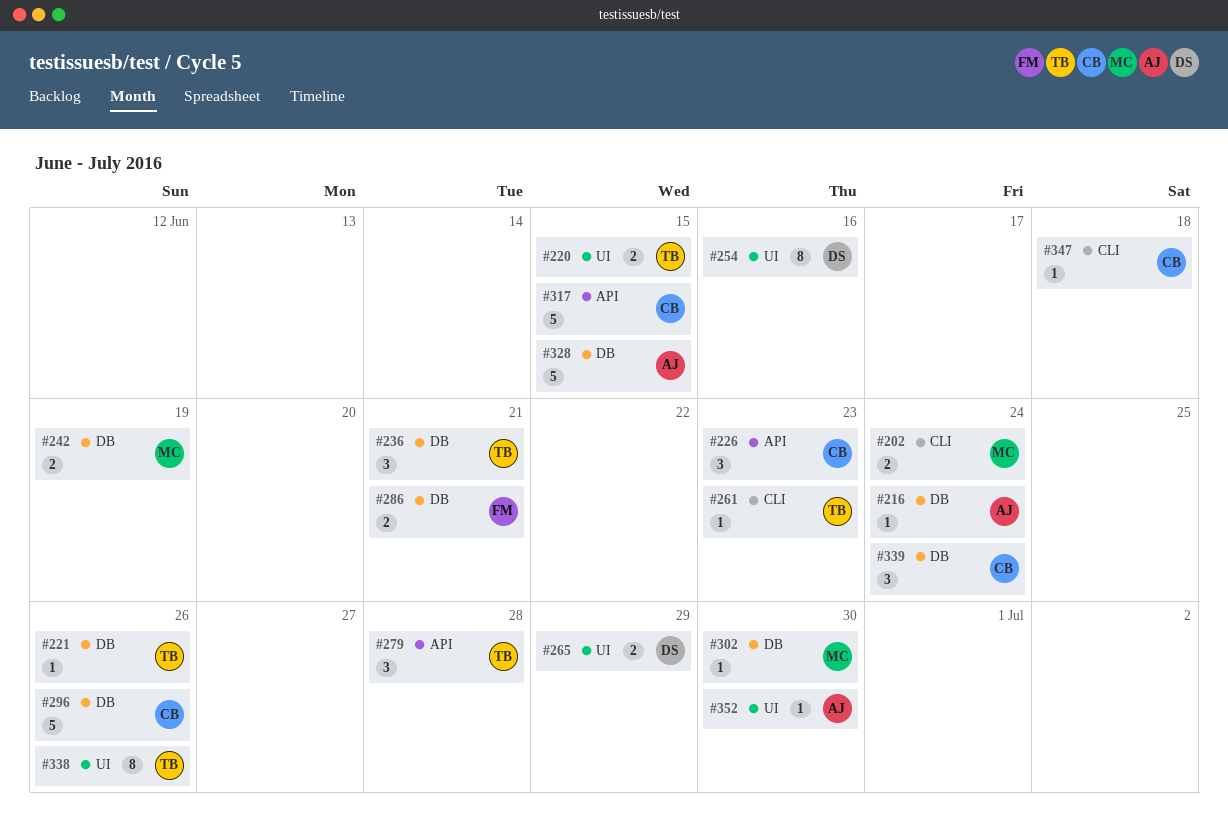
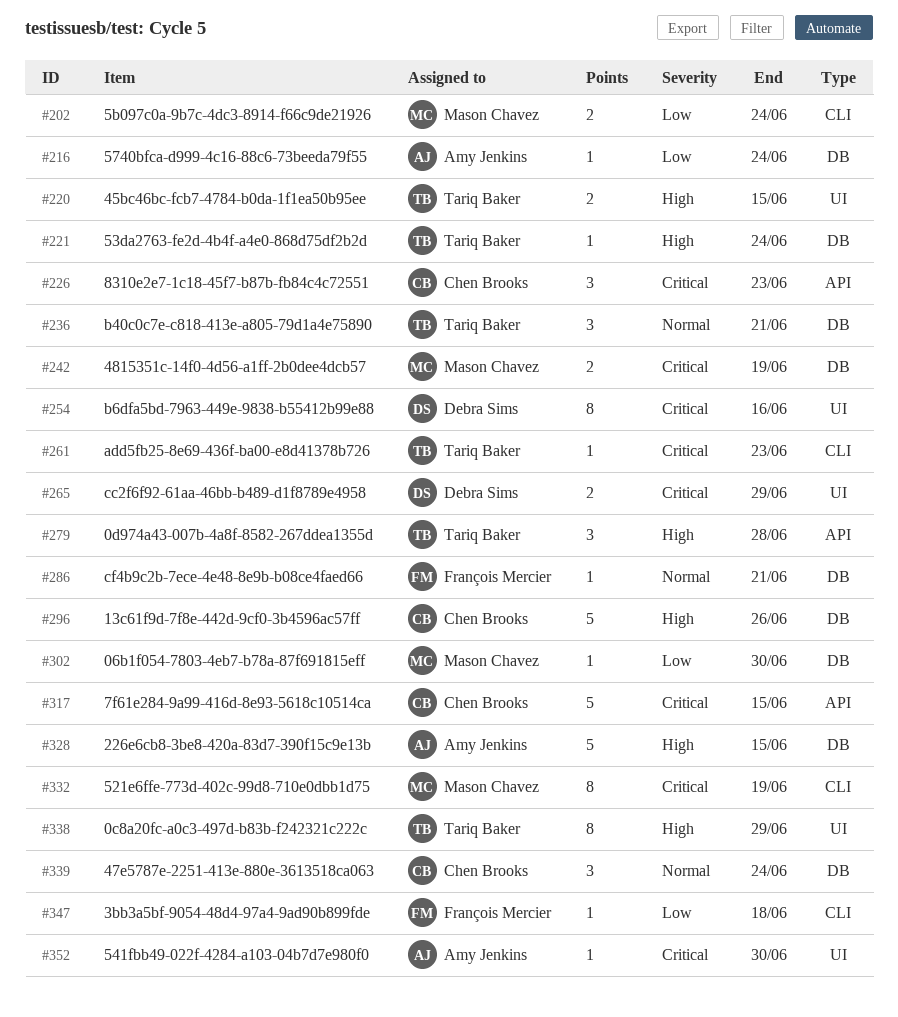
#221, due: Jun 26 -> Jun 24
#286, estimate: 2 -> 1
#332: none -> present
#338, due: Jun 26 -> Jun 29
#347, owner: Chen Brooks -> François Mercier

